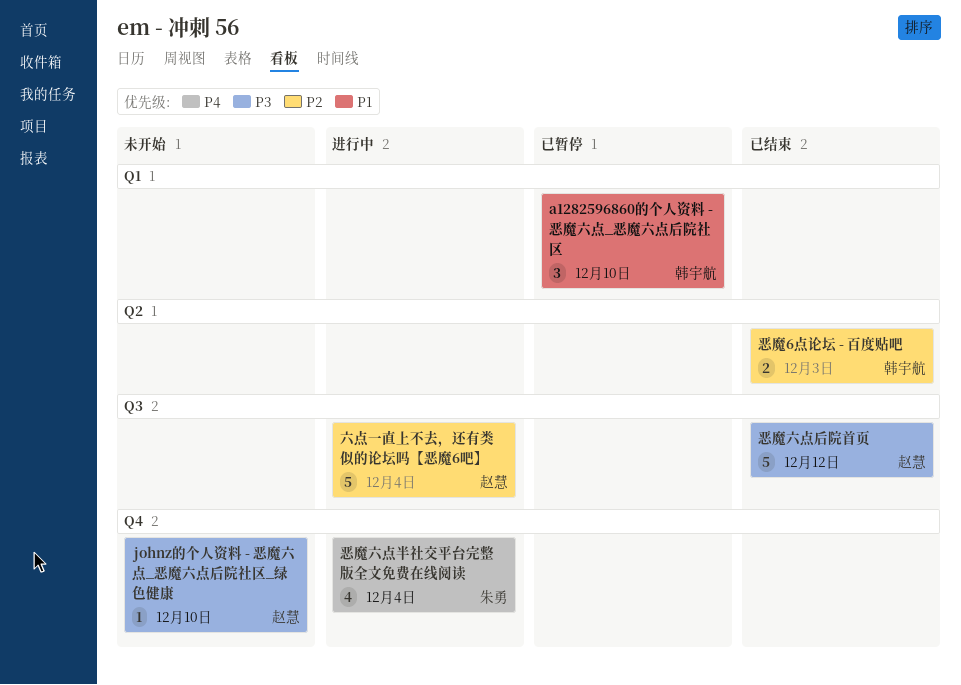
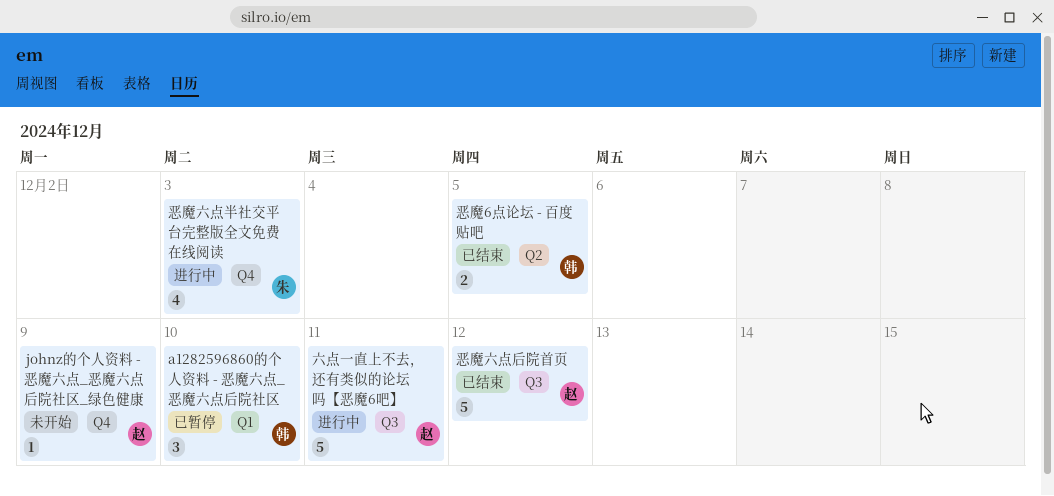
johnz的个人资料 - 恶魔六点_恶魔六点后院社区_绿色健康, due: Dec 10 -> Dec 9
六点一直上不去，还有类似的论坛吗【恶魔6吧】, due: Dec 4 -> Dec 11
恶魔6点论坛 - 百度贴吧, due: Dec 3 -> Dec 5
恶魔六点半社交平台完整版全文免费在线阅读, due: Dec 4 -> Dec 3

